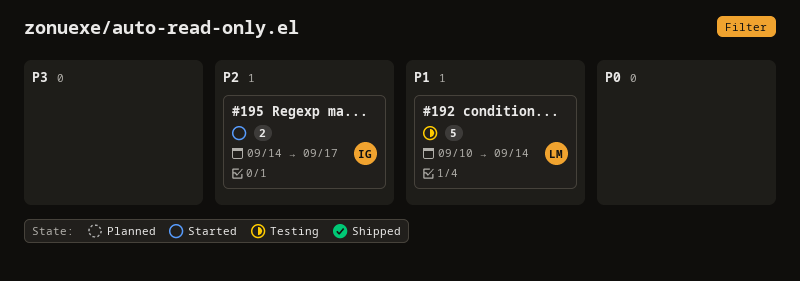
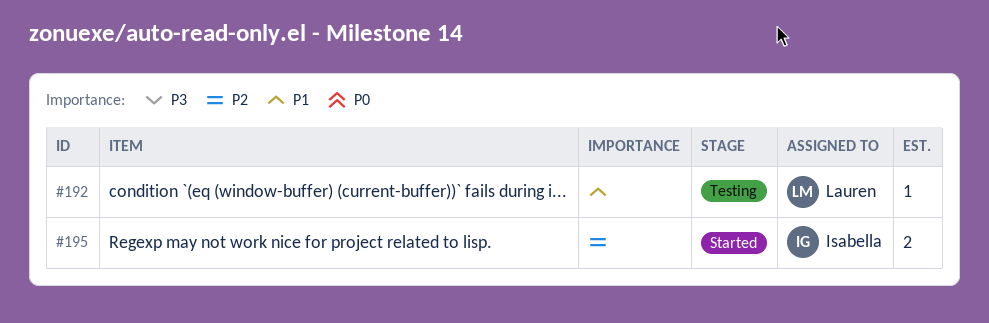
#192, estimate: 5 -> 1

